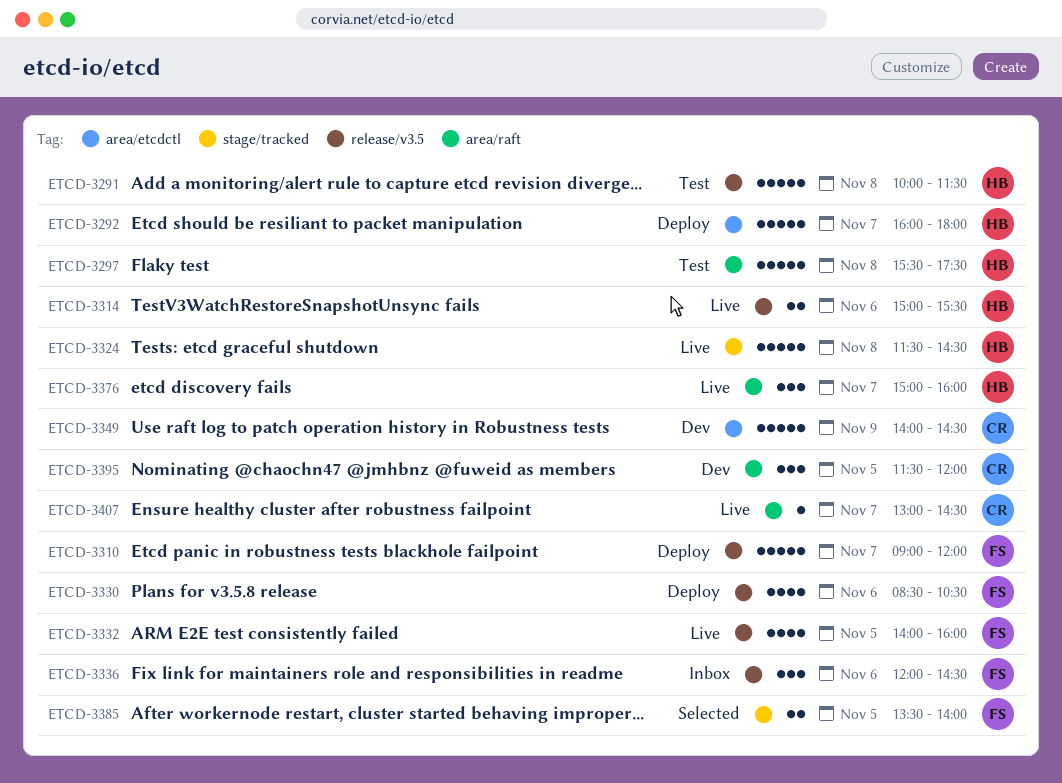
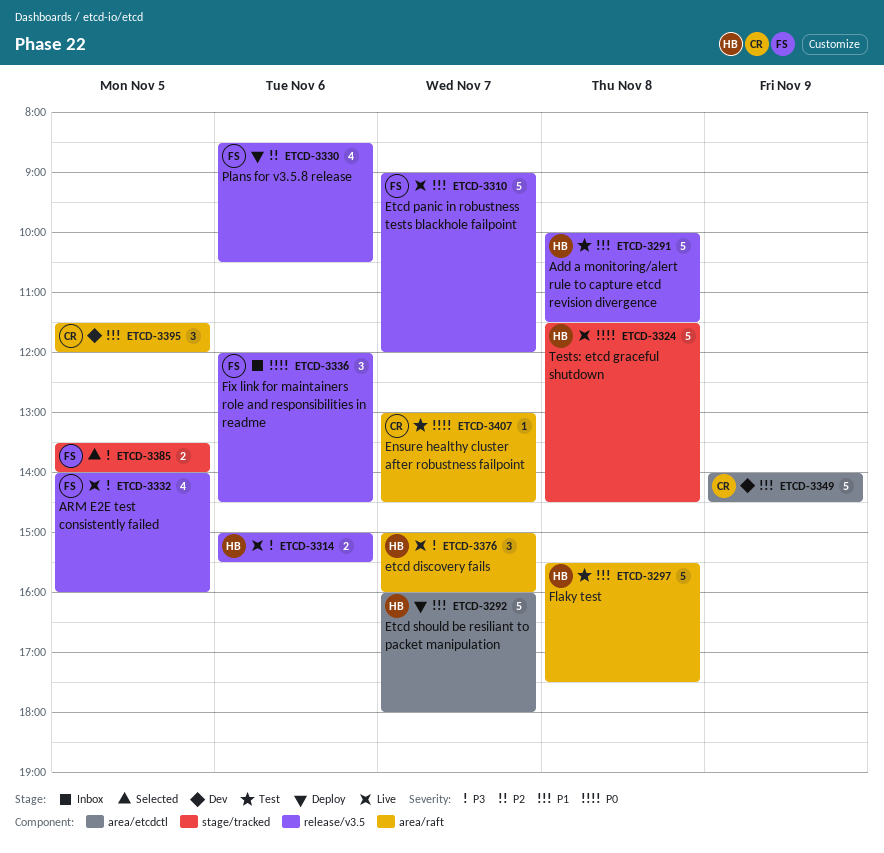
ETCD-3310, status: Deploy -> Live
ETCD-3407, status: Live -> Test

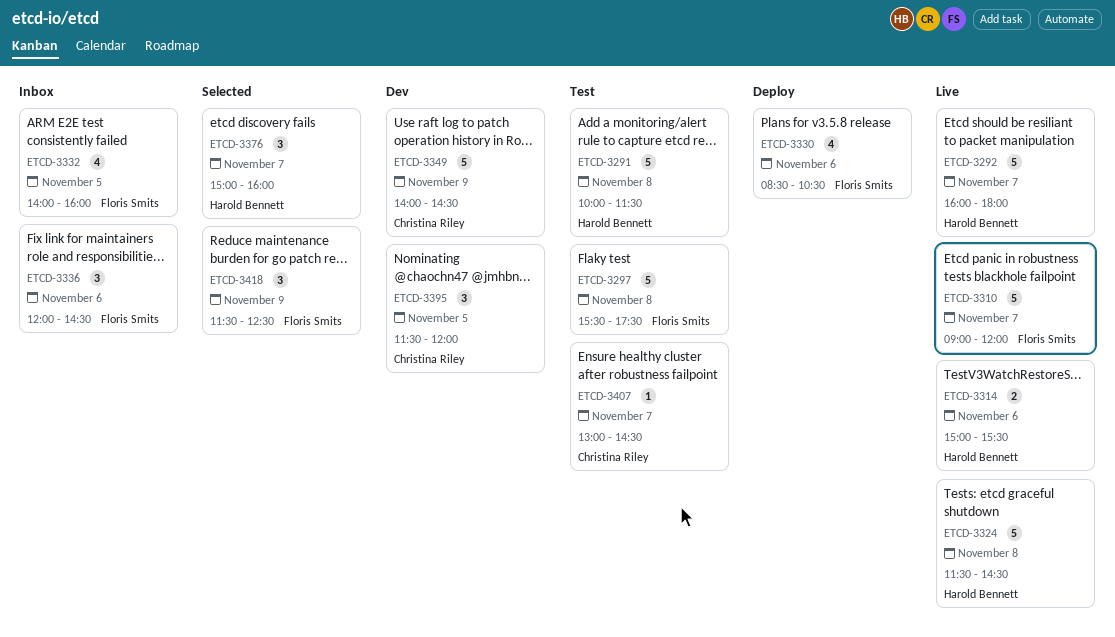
ETCD-3292, status: Deploy -> Live
ETCD-3297, owner: Harold Bennett -> Floris Smits
ETCD-3332, status: Live -> Inbox
ETCD-3376, status: Live -> Selected
ETCD-3385: present -> none
ETCD-3418: none -> present

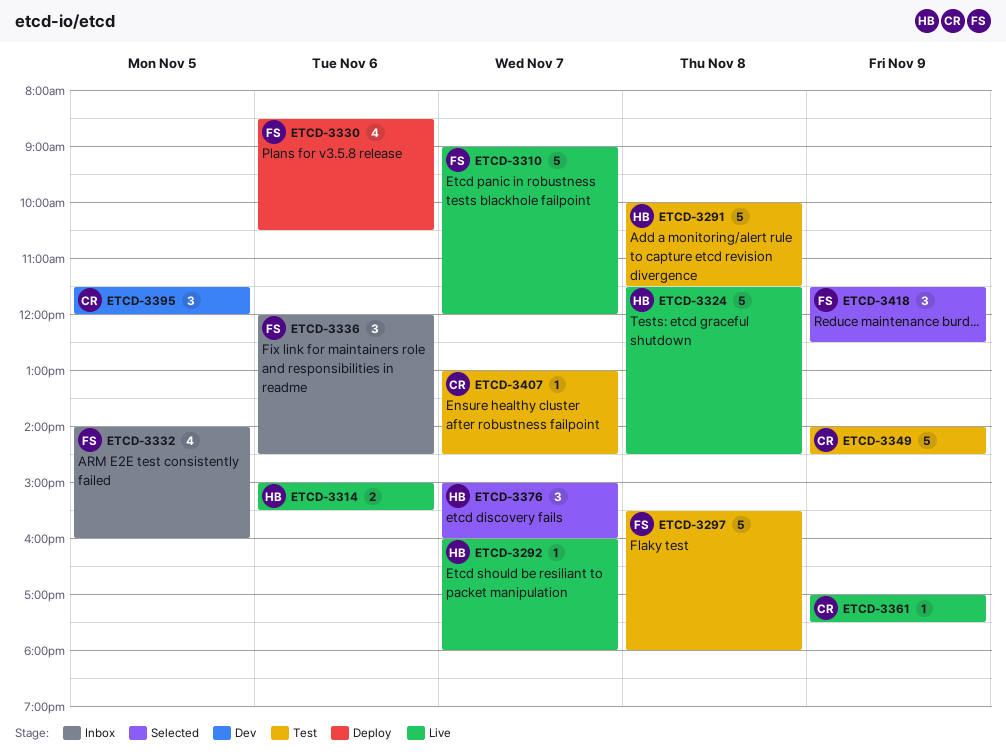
ETCD-3292, estimate: 5 -> 1
ETCD-3297, ends: 17:30 -> 18:00
ETCD-3349, status: Dev -> Test
ETCD-3361: none -> present

